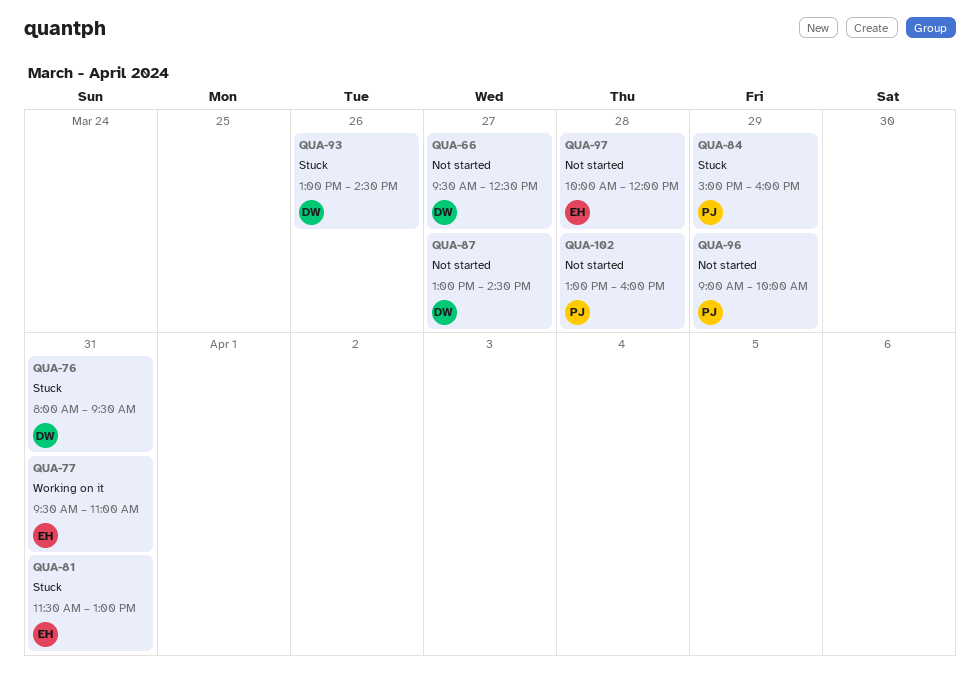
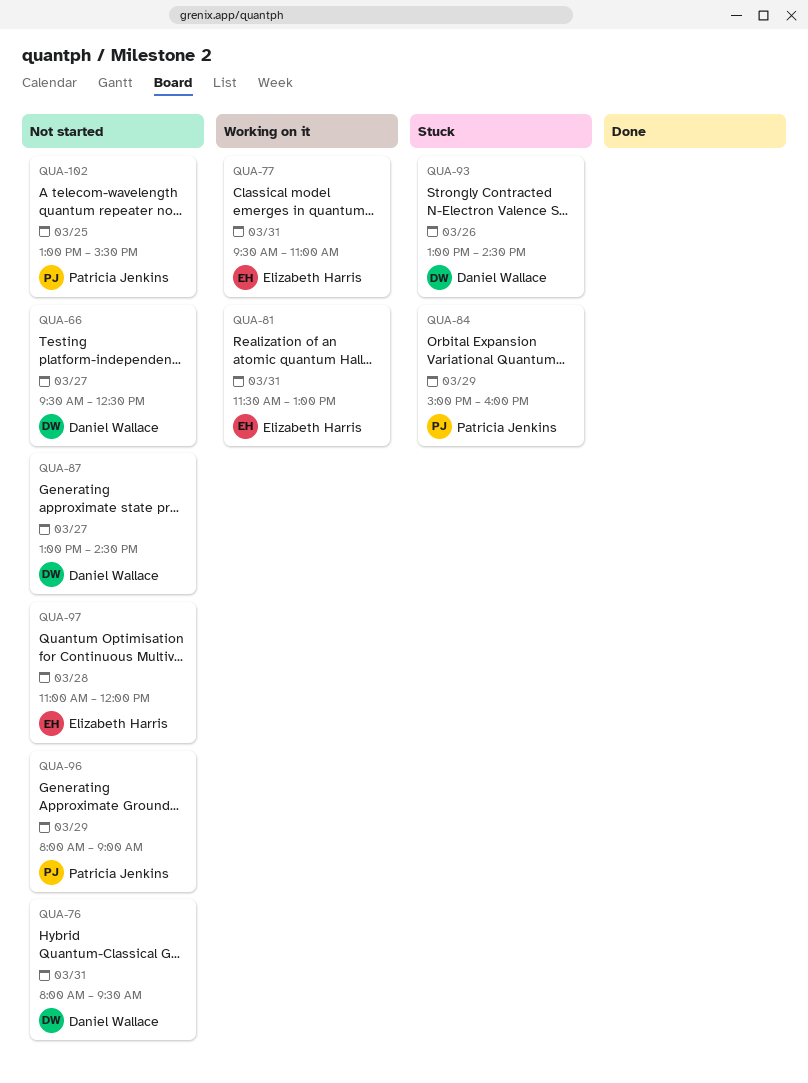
QUA-76, status: Stuck -> Not started
QUA-81, status: Stuck -> Working on it
QUA-96, begins: 09:00 -> 08:00
QUA-96, ends: 10:00 -> 09:00
QUA-97, begins: 10:00 -> 11:00
QUA-102, day: Mar 28 -> Mar 25
QUA-102, ends: 16:00 -> 15:30

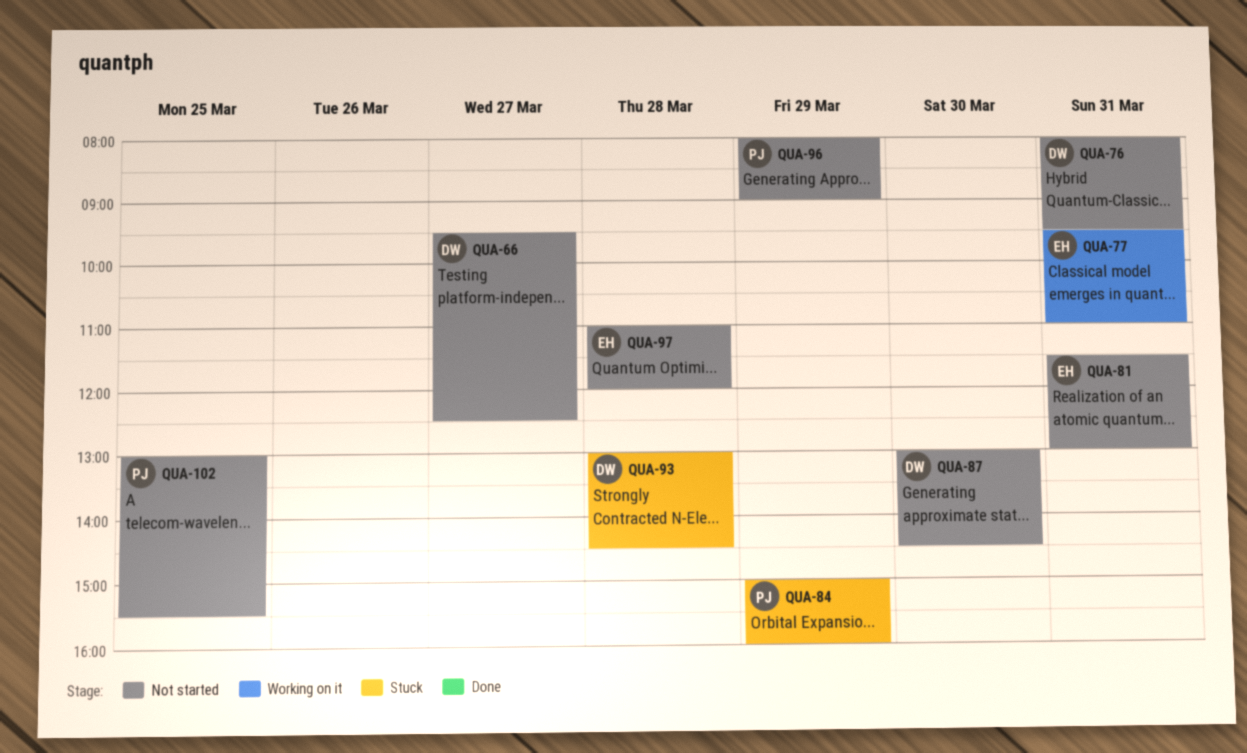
QUA-81, status: Working on it -> Not started
QUA-87, day: Mar 27 -> Mar 30
QUA-93, day: Mar 26 -> Mar 28

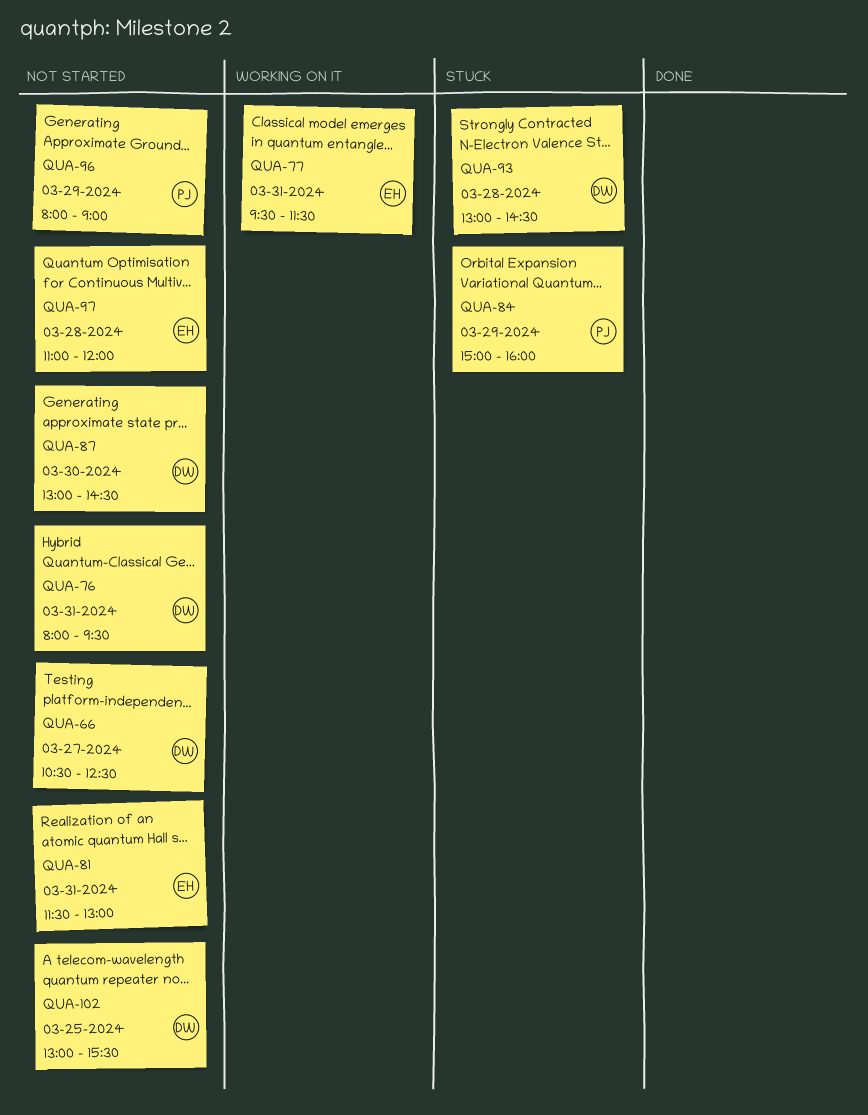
QUA-66, begins: 09:30 -> 10:30
QUA-77, ends: 11:00 -> 11:30
QUA-102, owner: PJ -> DW

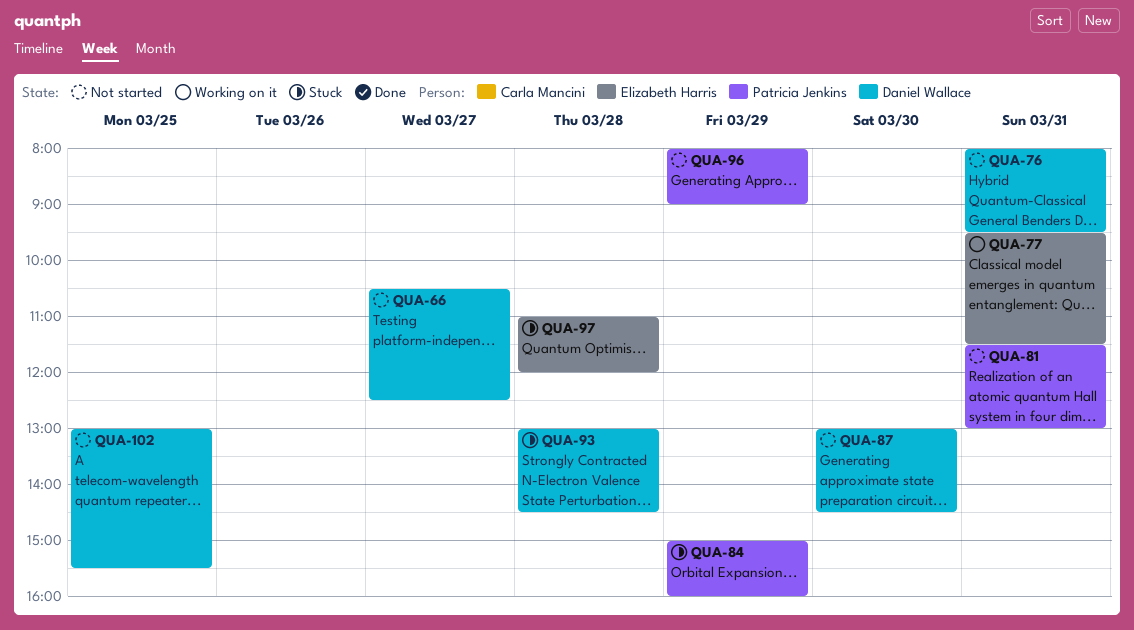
QUA-81, owner: Elizabeth Harris -> Patricia Jenkins
QUA-97, status: Not started -> Stuck

